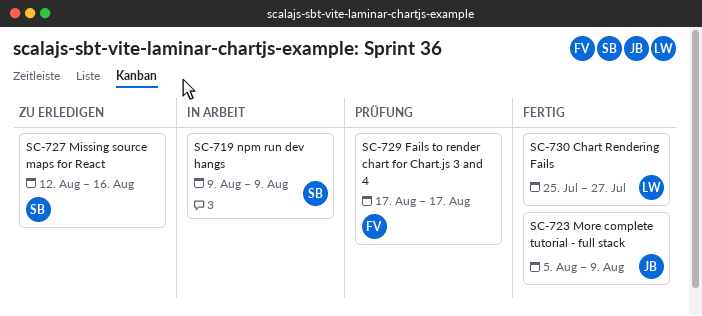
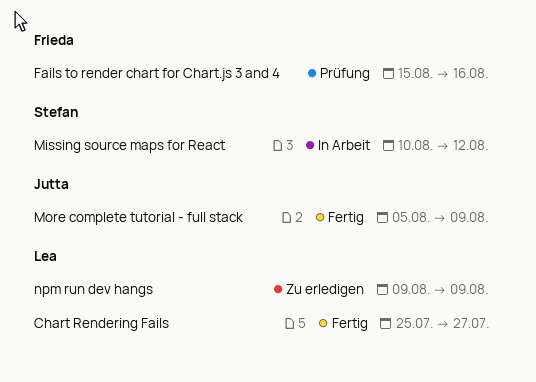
Fails to render chart for Chart.js 3 and 4, start: Aug 17 -> Aug 15
Fails to render chart for Chart.js 3 and 4, due: Aug 17 -> Aug 16
Missing source maps for React, status: Zu erledigen -> In Arbeit
Missing source maps for React, start: Aug 12 -> Aug 10
Missing source maps for React, due: Aug 16 -> Aug 12
npm run dev hangs, status: In Arbeit -> Zu erledigen
npm run dev hangs, owner: Stefan -> Lea

